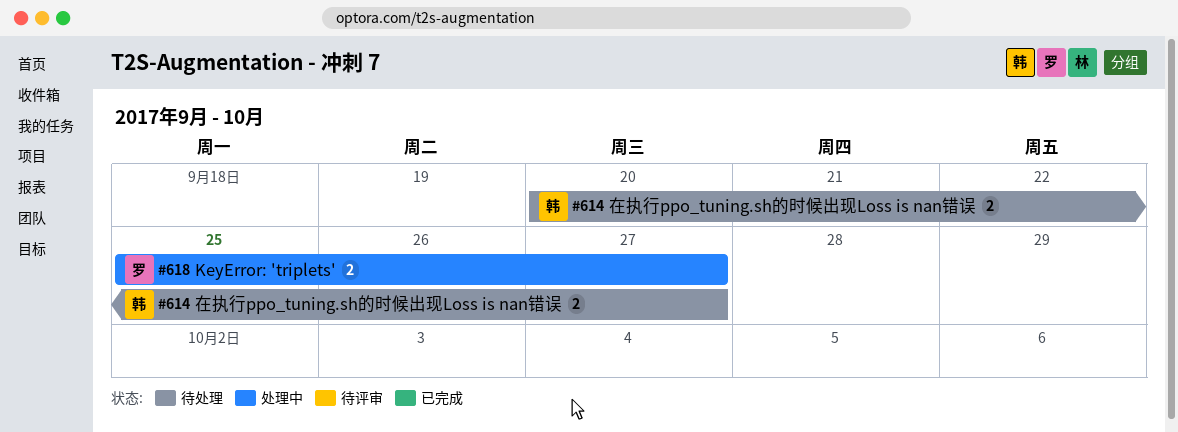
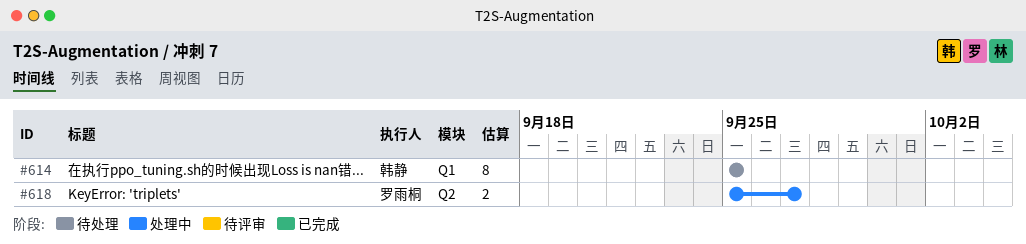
#614, estimate: 2 -> 8
#614, start: Sep 20 -> Sep 25
#614, due: Sep 27 -> Sep 25

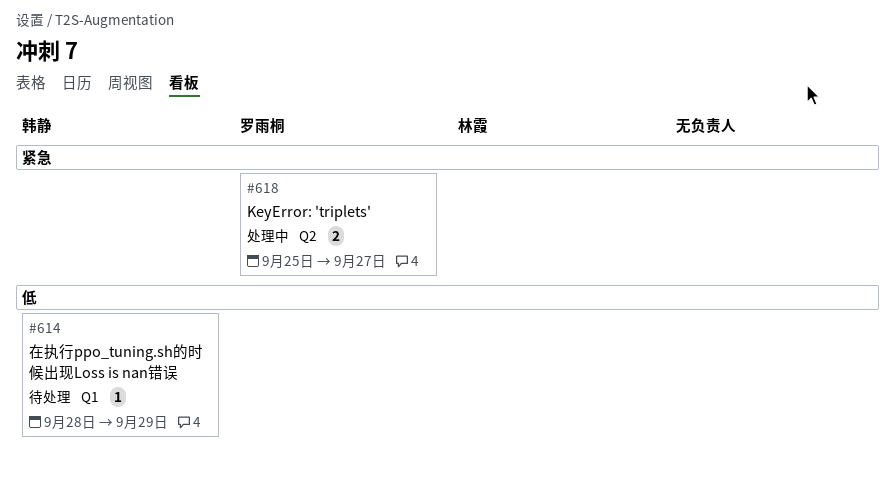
#614, estimate: 8 -> 1
#614, start: Sep 25 -> Sep 28
#614, due: Sep 25 -> Sep 29

